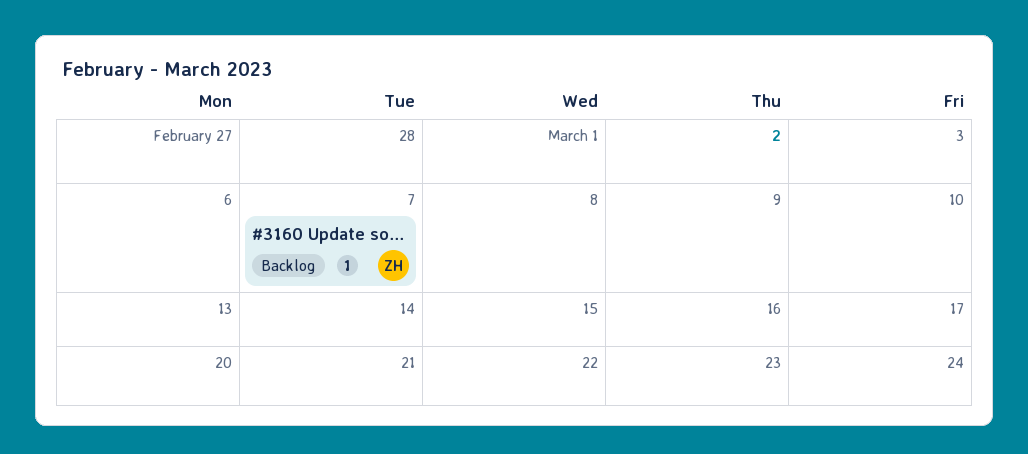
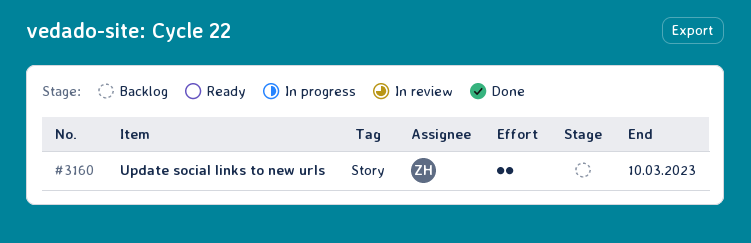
#3160, estimate: 1 -> 2
#3160, due: Mar 7 -> Mar 10

